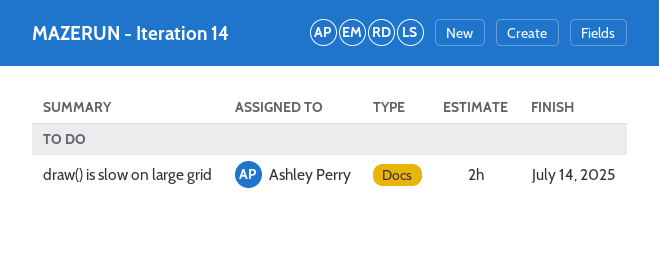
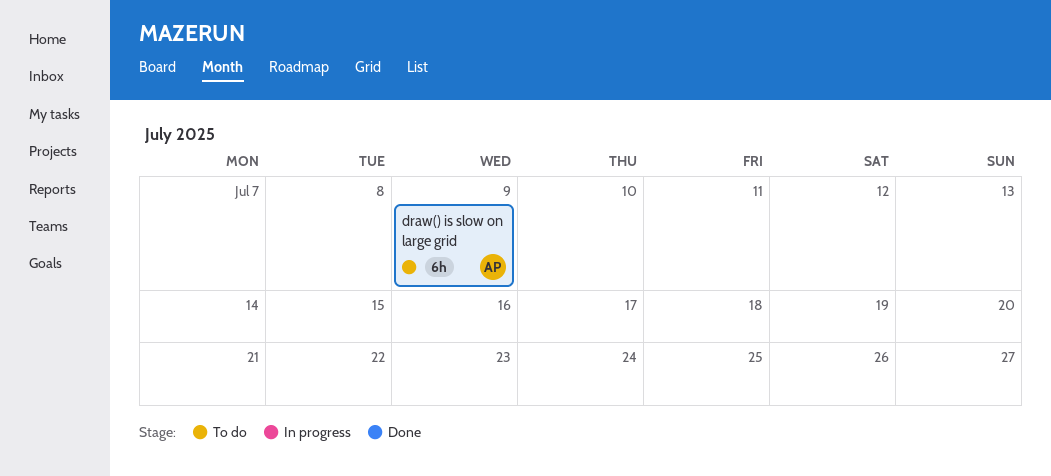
draw() is slow on large grid, estimate: 2h -> 6h
draw() is slow on large grid, due: Jul 14 -> Jul 9

